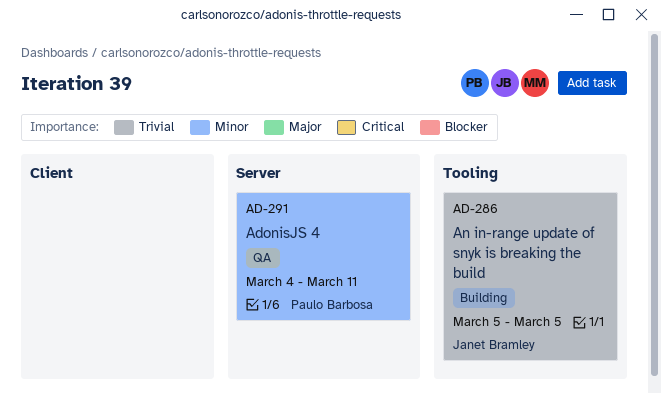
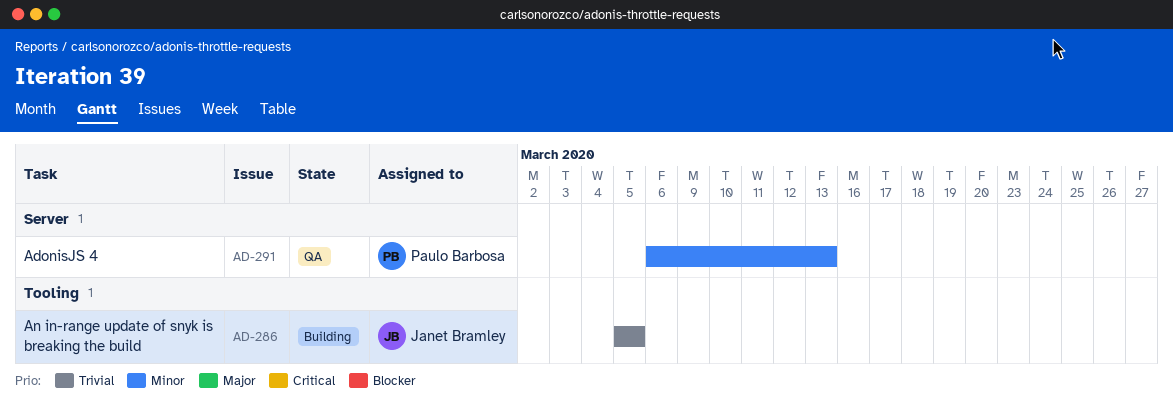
AD-291, start: Mar 4 -> Mar 6
AD-291, due: Mar 11 -> Mar 13

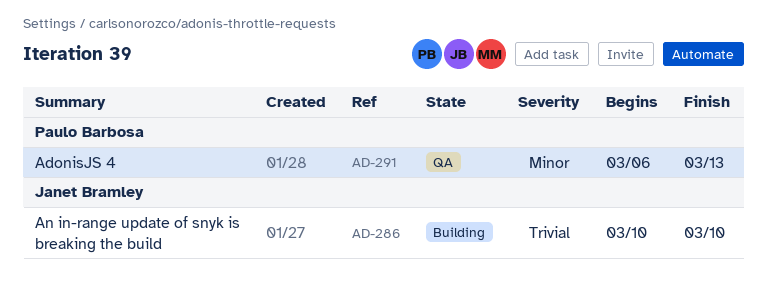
AD-286, start: Mar 5 -> Mar 10
AD-286, due: Mar 5 -> Mar 10

